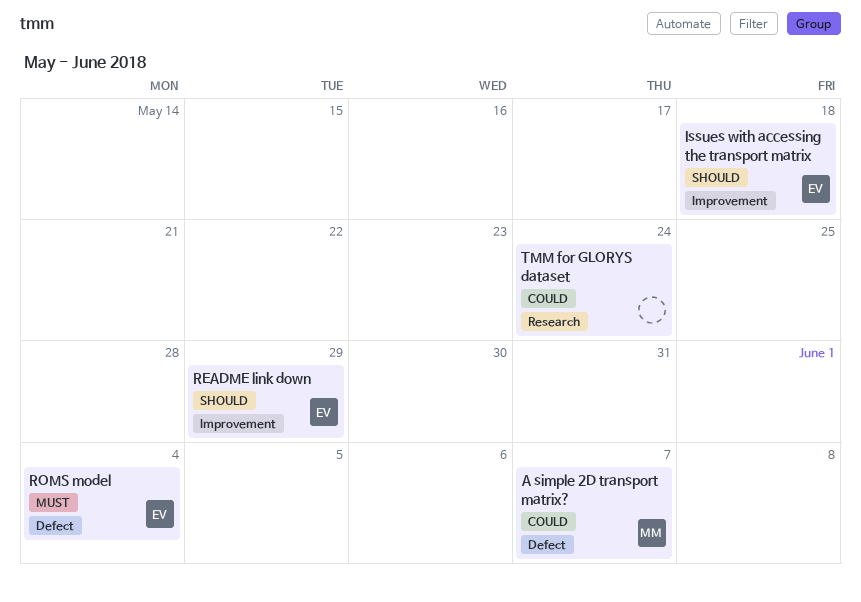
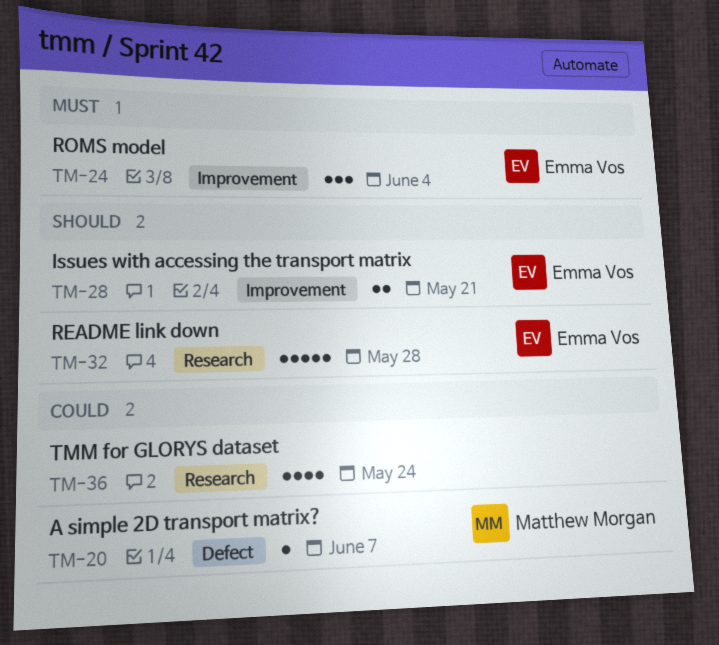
Issues with accessing the transport matrix, due: May 18 -> May 21
README link down, label: Improvement -> Research
README link down, due: May 29 -> May 28
ROMS model, label: Defect -> Improvement

